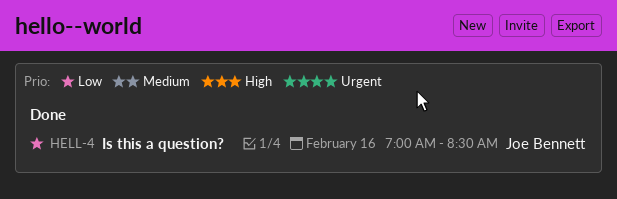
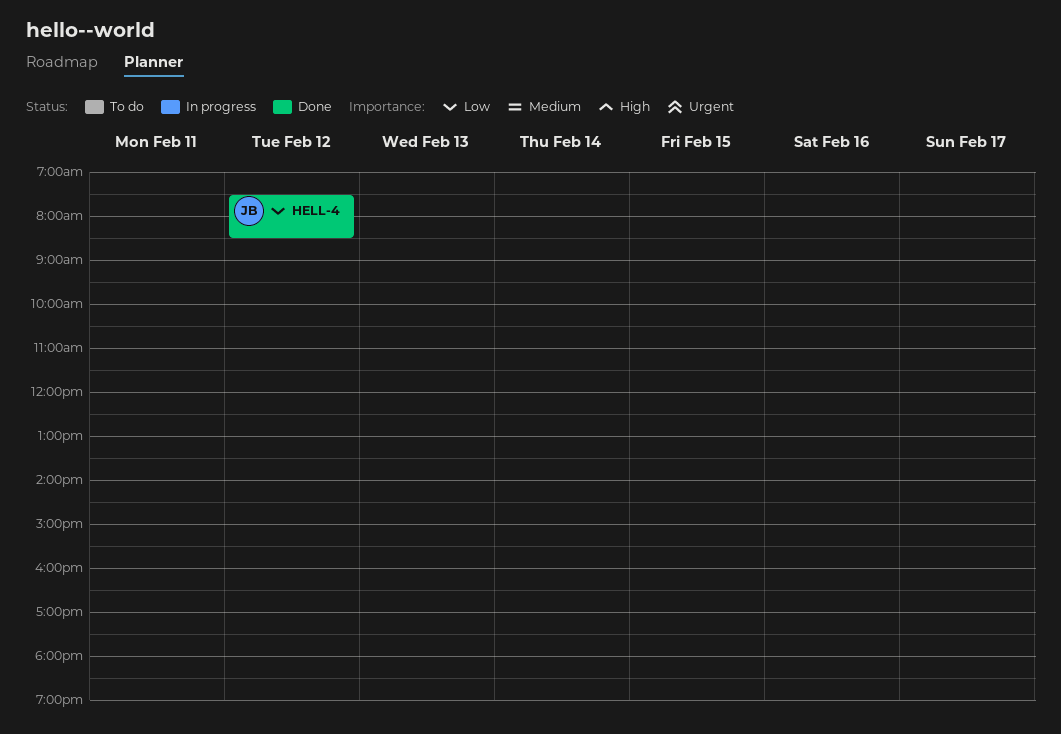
HELL-4, day: Feb 16 -> Feb 12
HELL-4, begins: 07:00 -> 07:30

